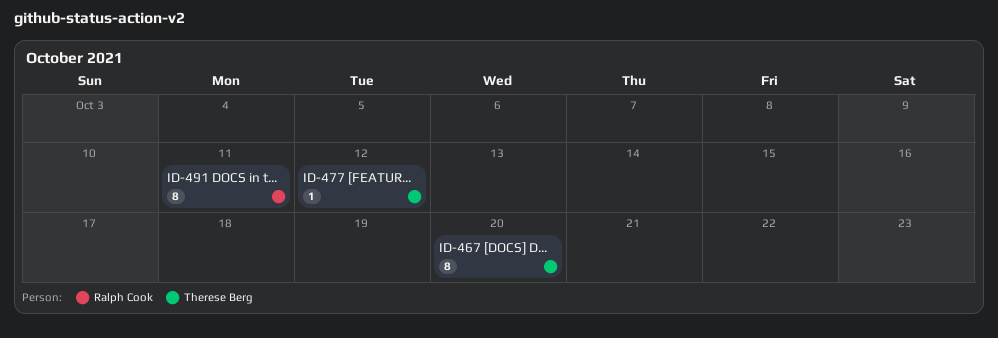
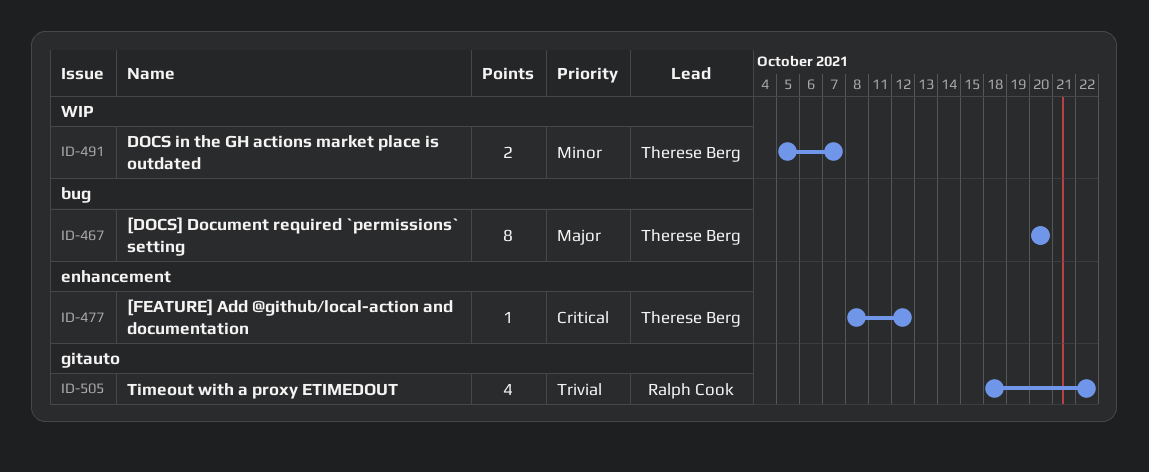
ID-491, owner: Ralph Cook -> Therese Berg
ID-491, estimate: 8 -> 2
ID-491, due: Oct 11 -> Oct 7
ID-505: none -> present

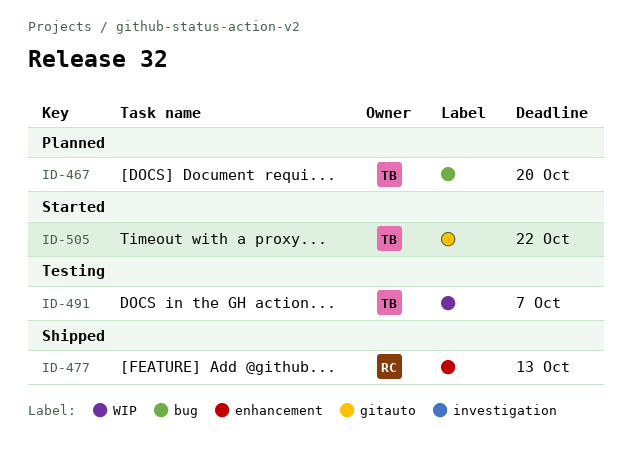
ID-477, owner: Therese Berg -> Ralph Cook
ID-477, due: Oct 12 -> Oct 13
ID-505, owner: Ralph Cook -> Therese Berg

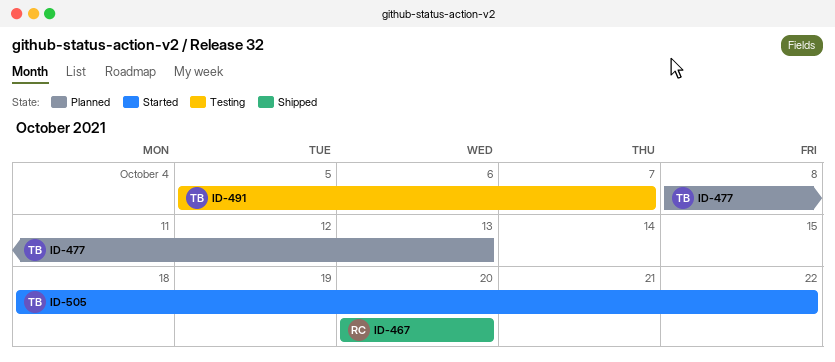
ID-467, status: Planned -> Shipped
ID-467, owner: TB -> RC
ID-477, status: Shipped -> Planned
ID-477, owner: RC -> TB

